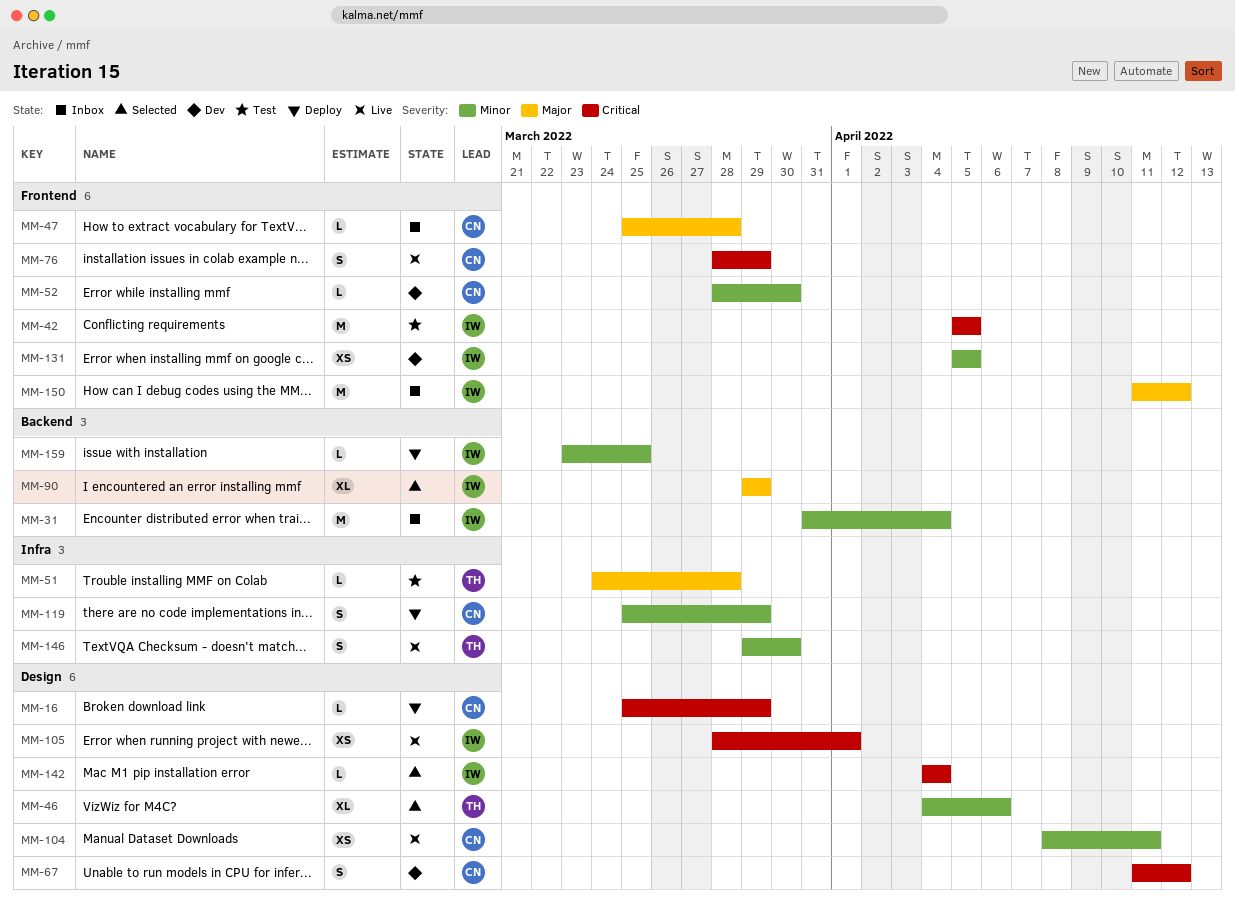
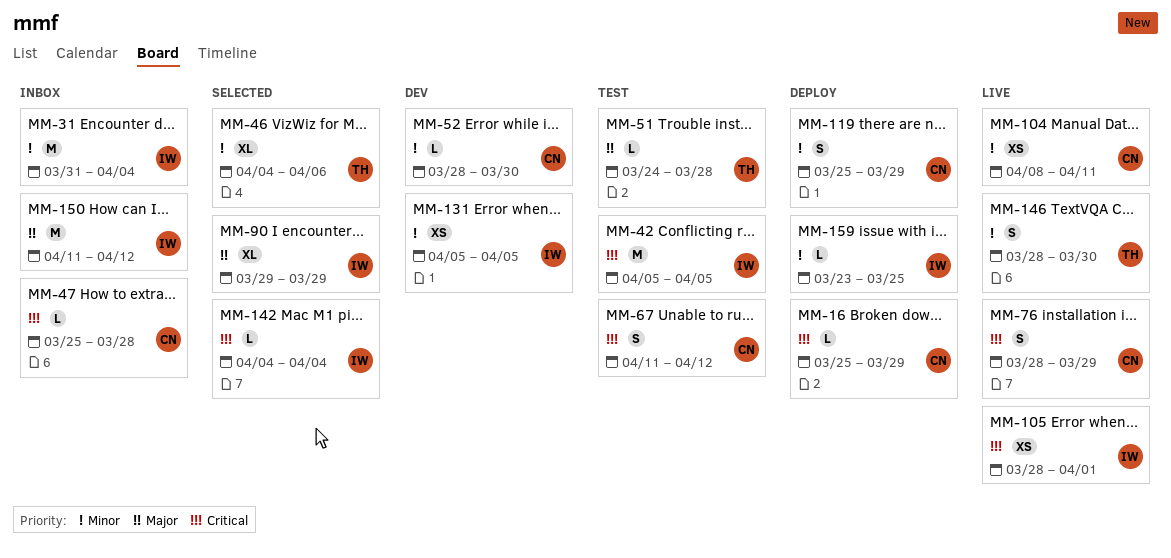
MM-47, priority: Major -> Critical
MM-67, status: Dev -> Test
MM-146, start: Mar 29 -> Mar 28

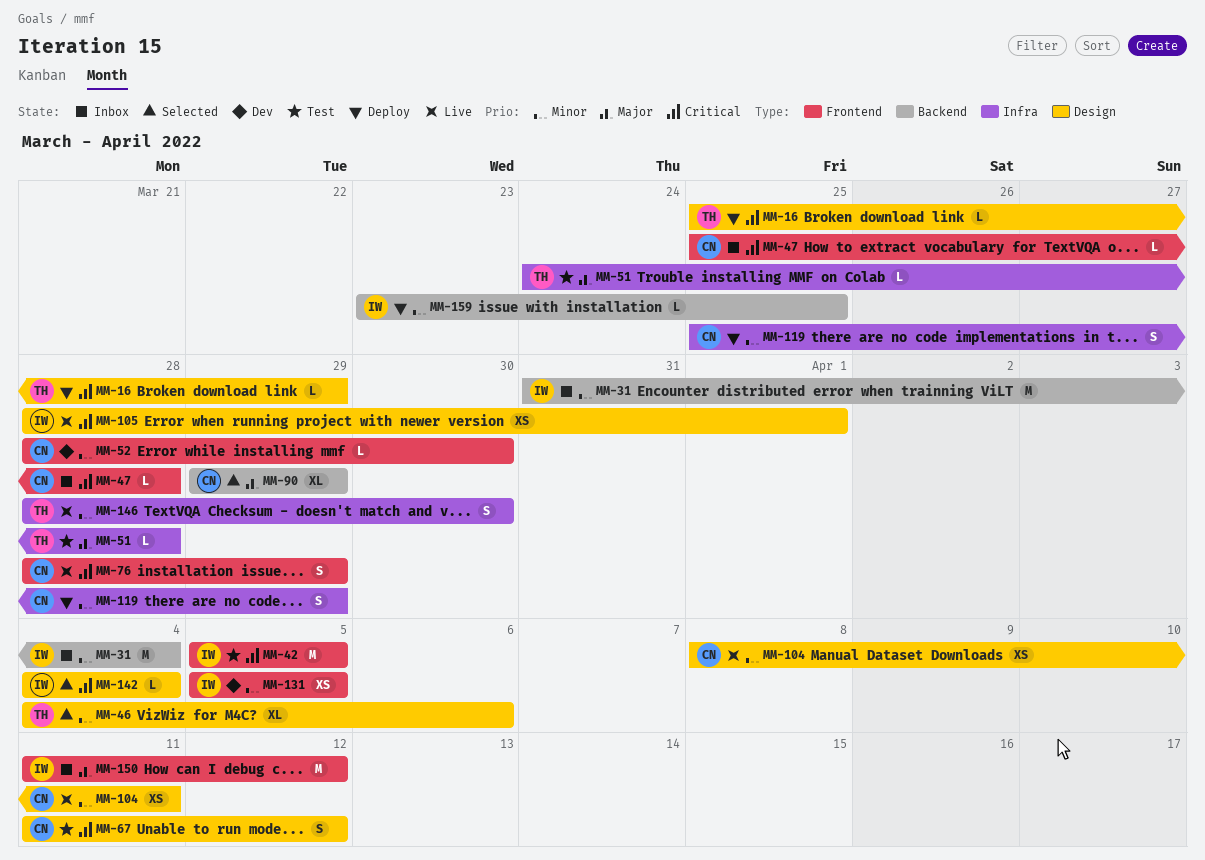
MM-16, owner: CN -> TH
MM-90, owner: IW -> CN

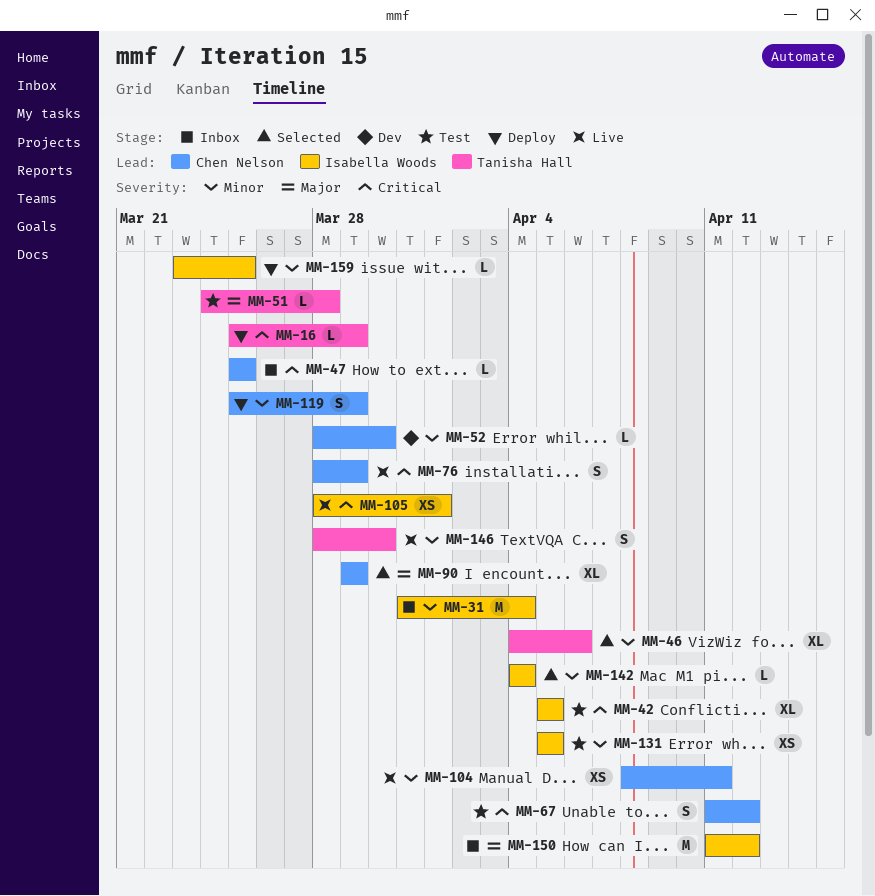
MM-42, estimate: M -> XL
MM-47, due: Mar 28 -> Mar 25
MM-131, status: Dev -> Test
MM-142, priority: Critical -> Minor

